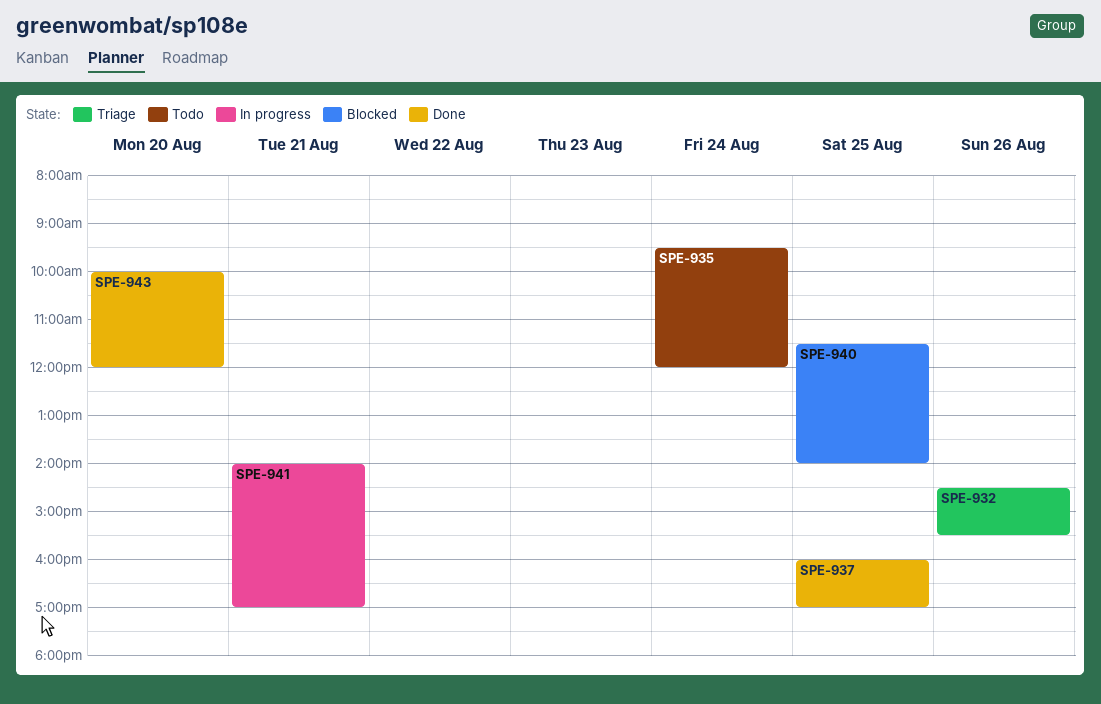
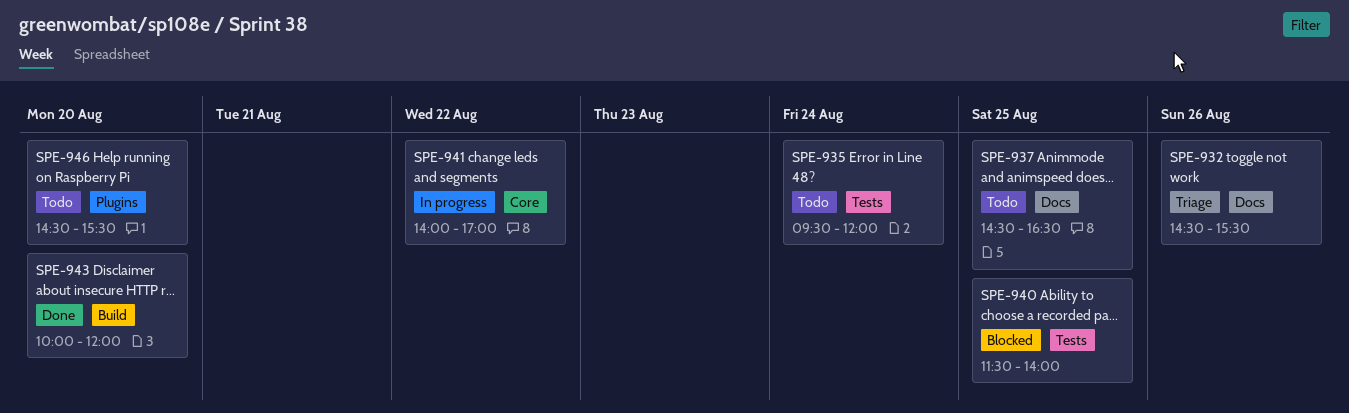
SPE-937, status: Done -> Todo
SPE-937, begins: 16:00 -> 14:30
SPE-937, ends: 17:00 -> 16:30
SPE-941, day: Aug 21 -> Aug 22
SPE-946: none -> present

